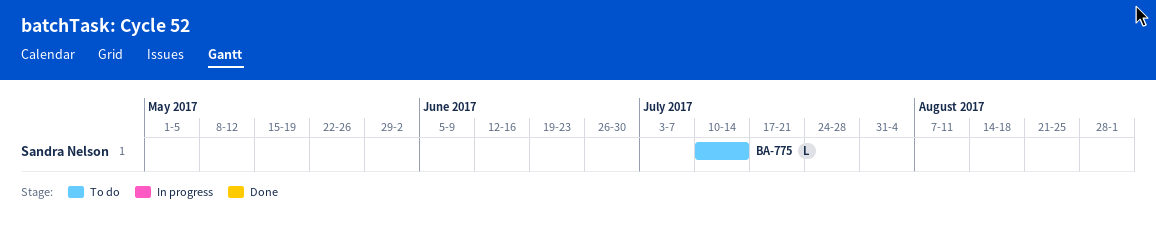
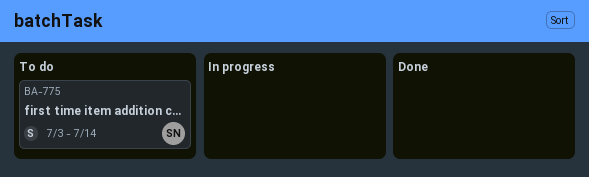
BA-775, estimate: L -> S
BA-775, start: Jul 10 -> Jul 3

